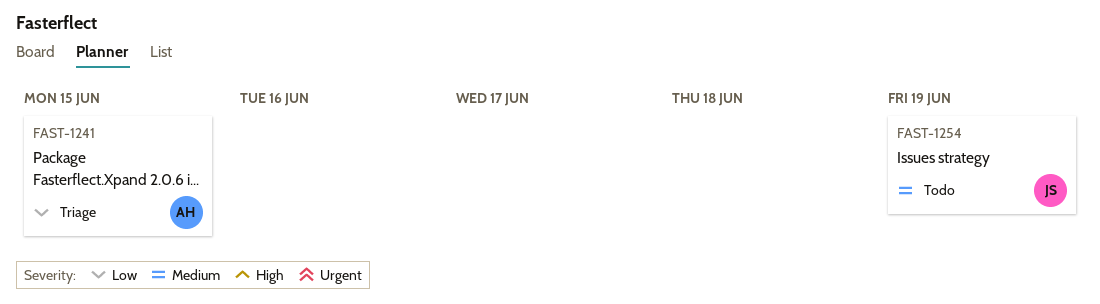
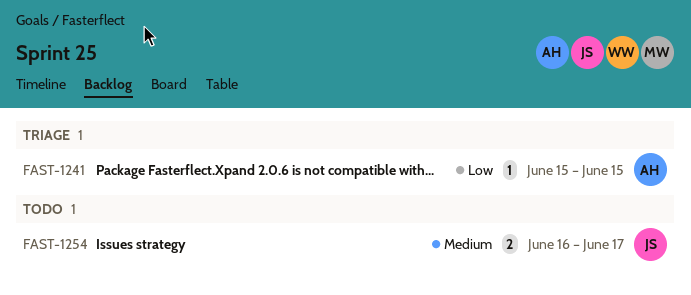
FAST-1254, due: Jun 19 -> Jun 17

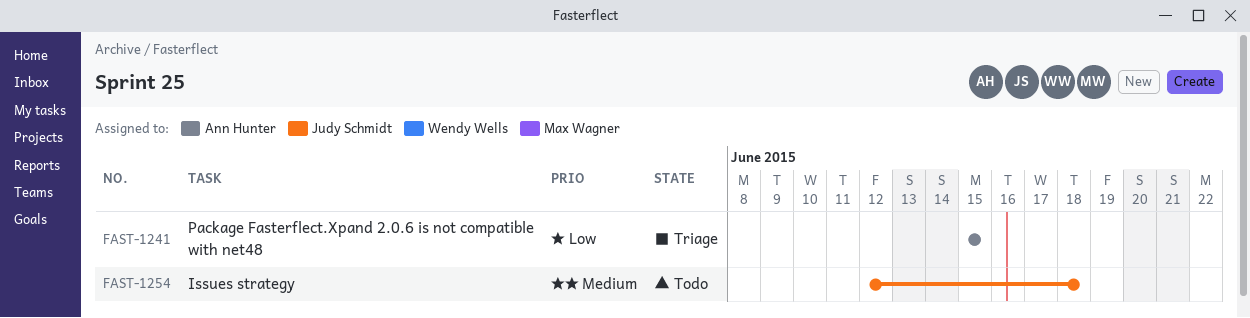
FAST-1254, start: Jun 16 -> Jun 12
FAST-1254, due: Jun 17 -> Jun 18

